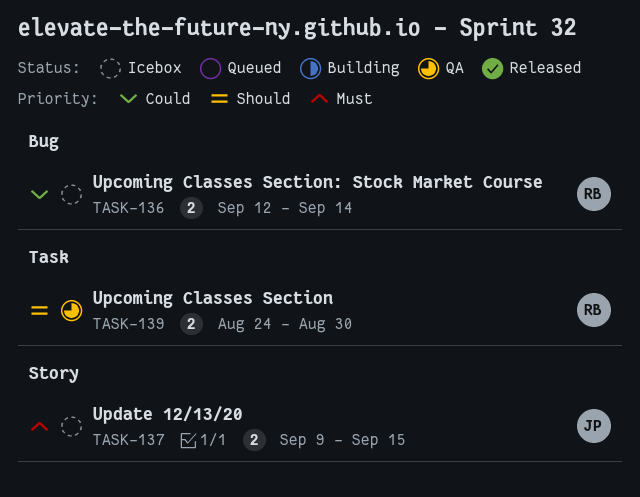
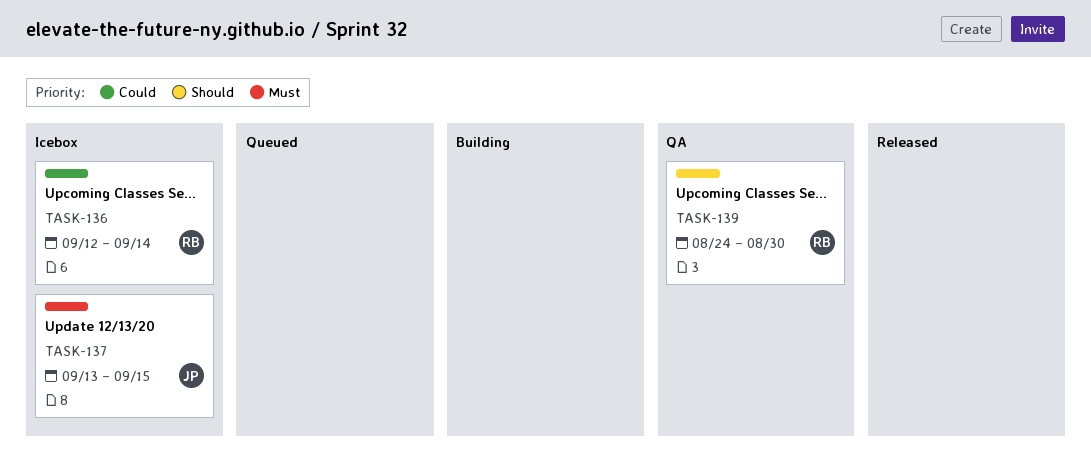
TASK-137, start: Sep 9 -> Sep 13

